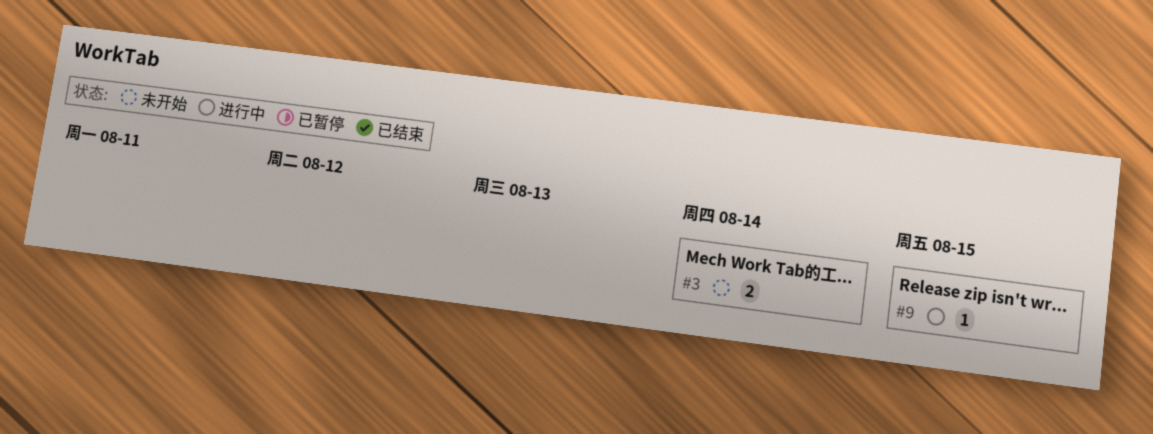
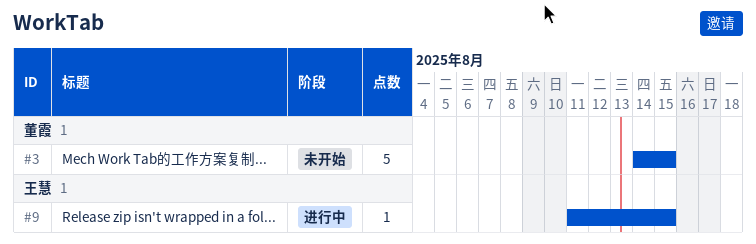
#3, estimate: 2 -> 5
#3, due: Aug 14 -> Aug 15

